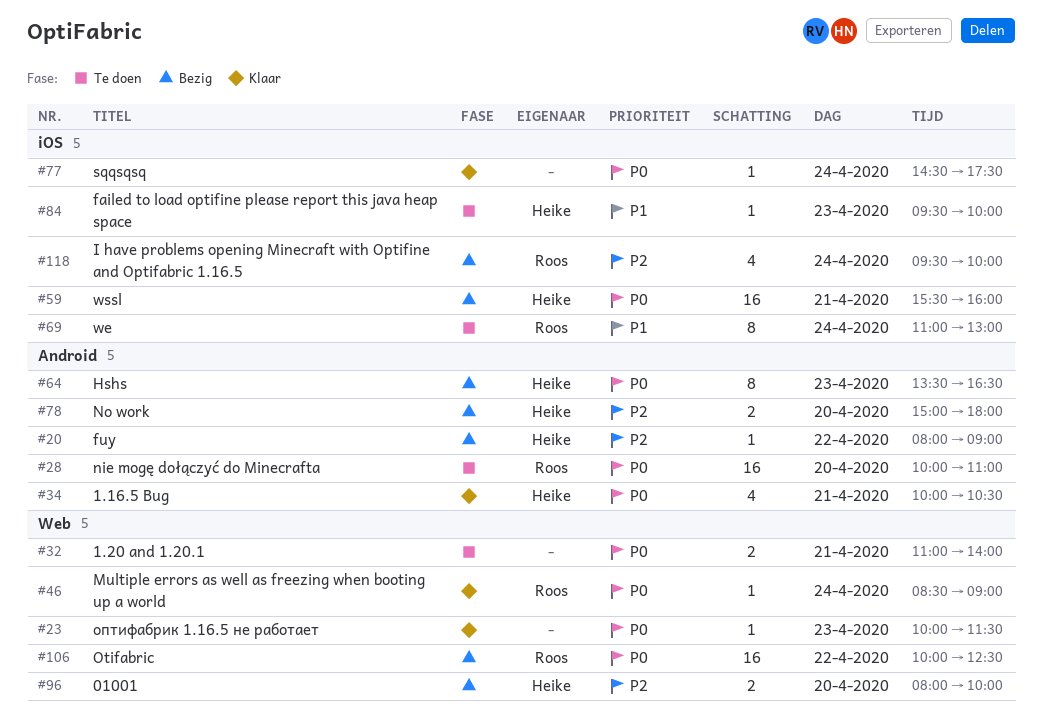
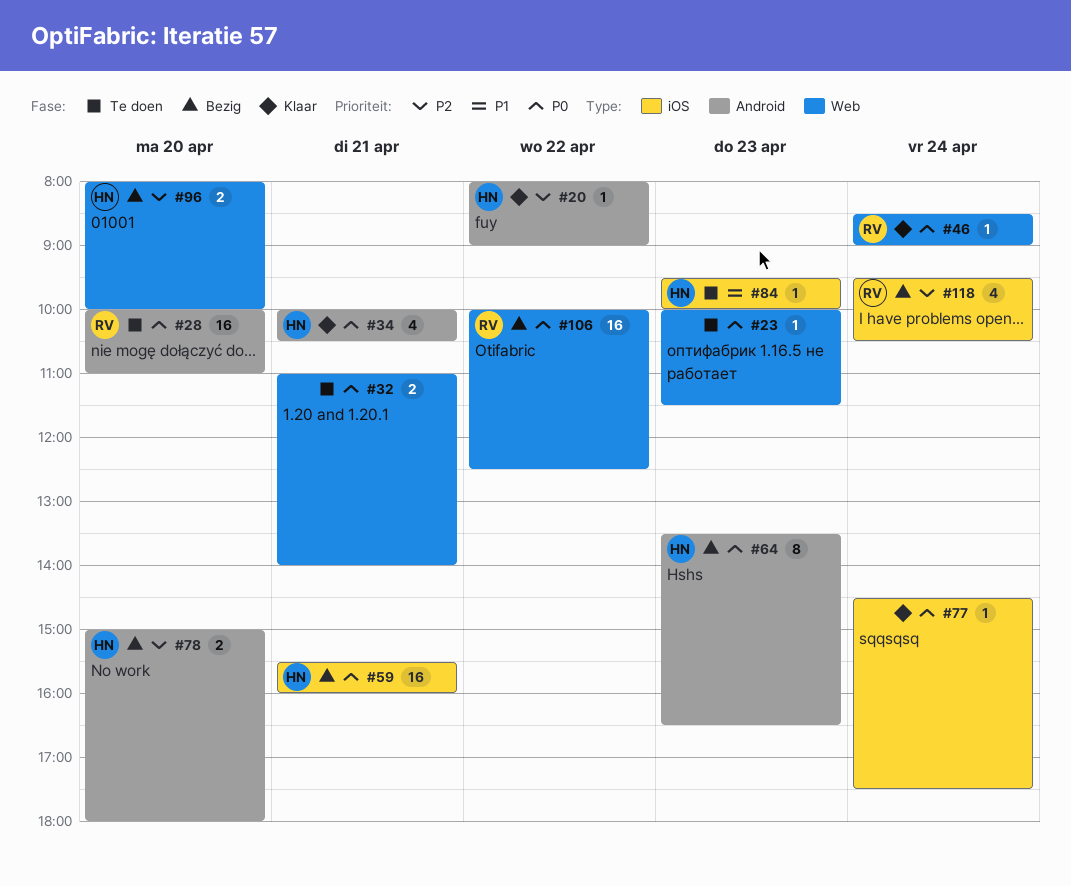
#20, status: Bezig -> Klaar
#23, status: Klaar -> Te doen
#69: present -> none
#118, ends: 10:00 -> 10:30

